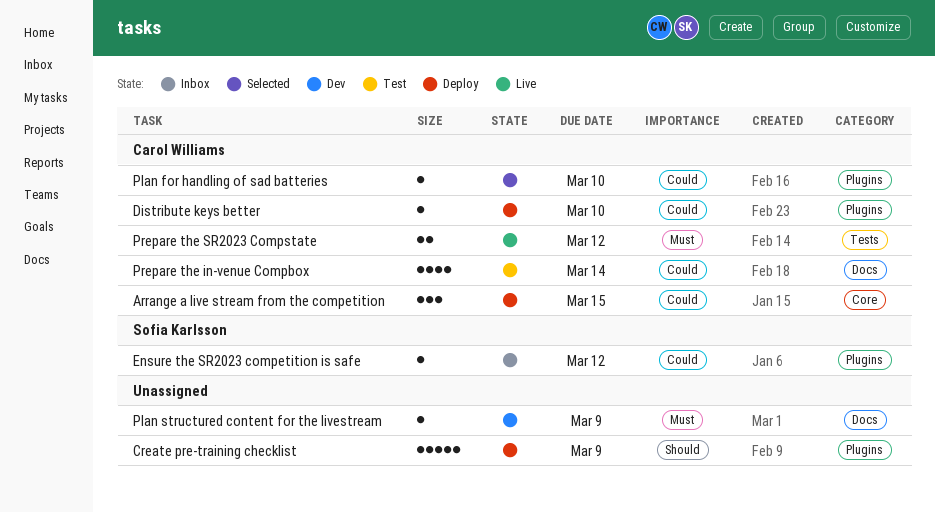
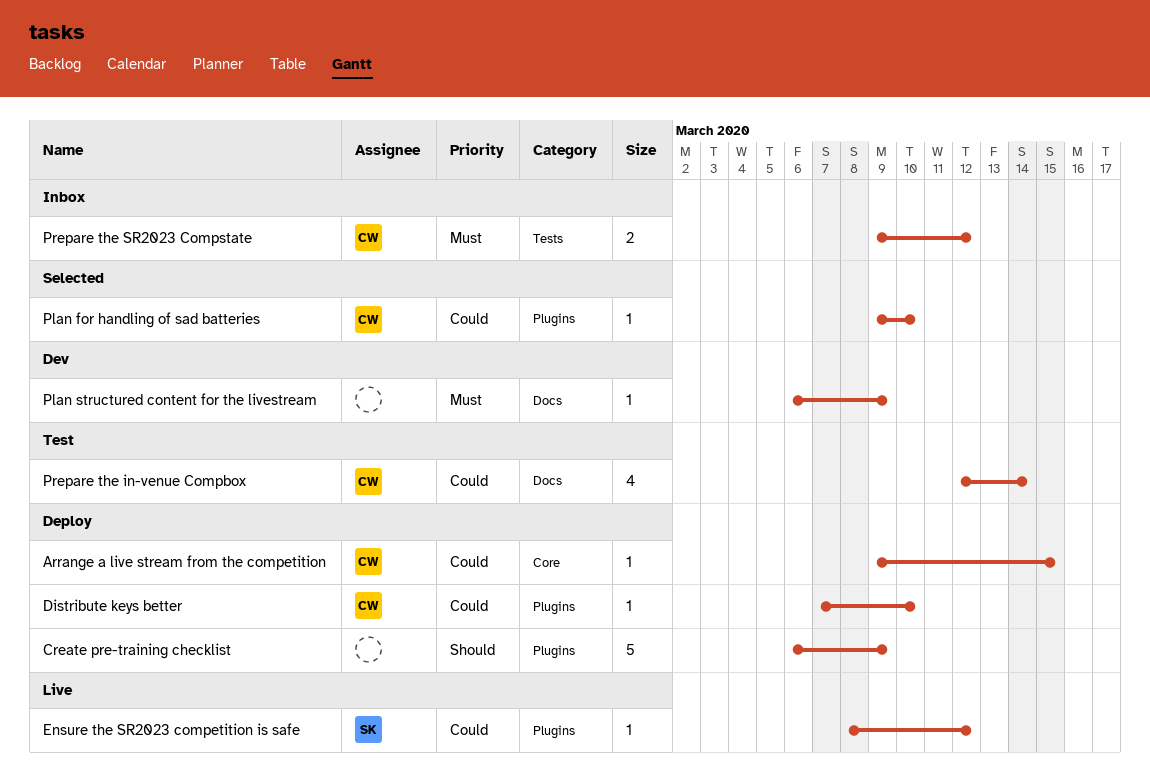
Arrange a live stream from the competition, estimate: 3 -> 1
Ensure the SR2023 competition is safe, status: Inbox -> Live
Prepare the SR2023 Compstate, status: Live -> Inbox

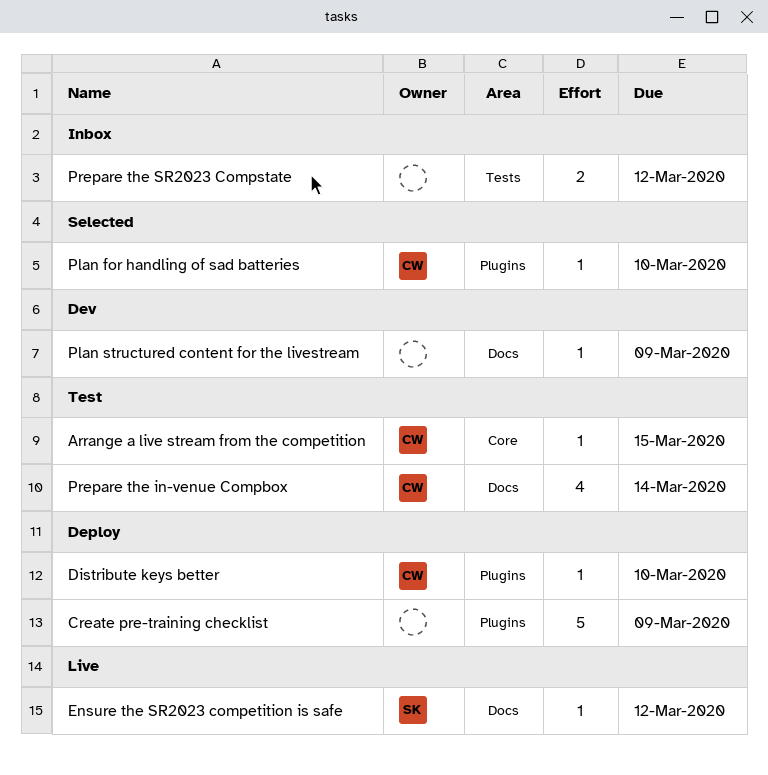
Arrange a live stream from the competition, status: Deploy -> Test
Ensure the SR2023 competition is safe, label: Plugins -> Docs
Prepare the SR2023 Compstate, owner: CW -> none

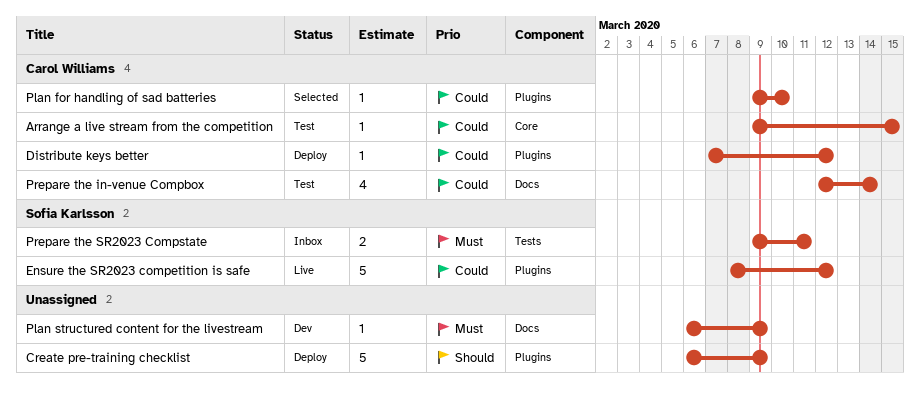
Distribute keys better, due: Mar 10 -> Mar 12
Ensure the SR2023 competition is safe, label: Docs -> Plugins
Ensure the SR2023 competition is safe, estimate: 1 -> 5
Prepare the SR2023 Compstate, owner: none -> Sofia Karlsson
Prepare the SR2023 Compstate, due: Mar 12 -> Mar 11

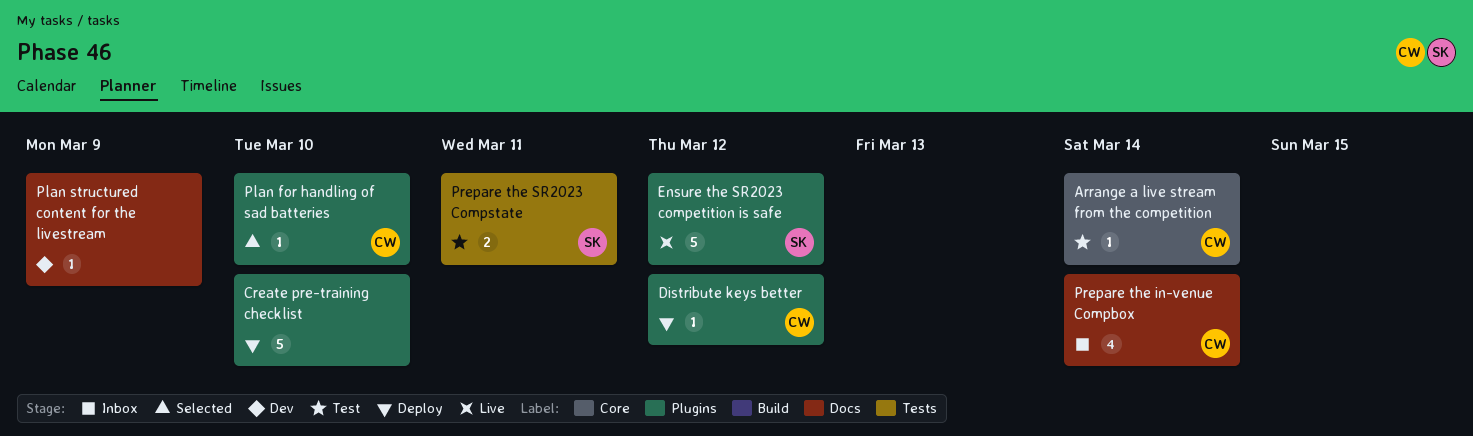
Arrange a live stream from the competition, due: Mar 15 -> Mar 14
Create pre-training checklist, due: Mar 9 -> Mar 10
Prepare the in-venue Compbox, status: Test -> Inbox
Prepare the SR2023 Compstate, status: Inbox -> Test

